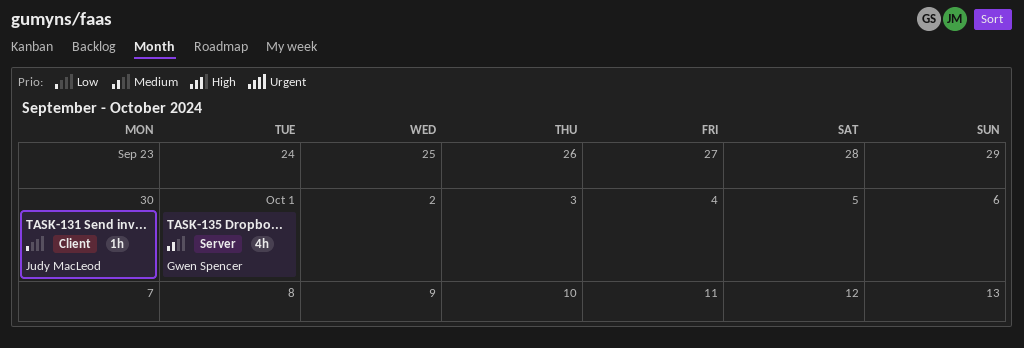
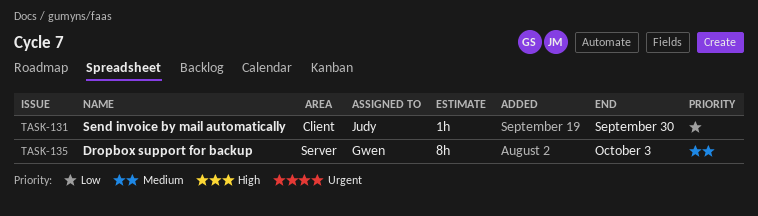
TASK-135, estimate: 4h -> 8h
TASK-135, due: Oct 1 -> Oct 3

